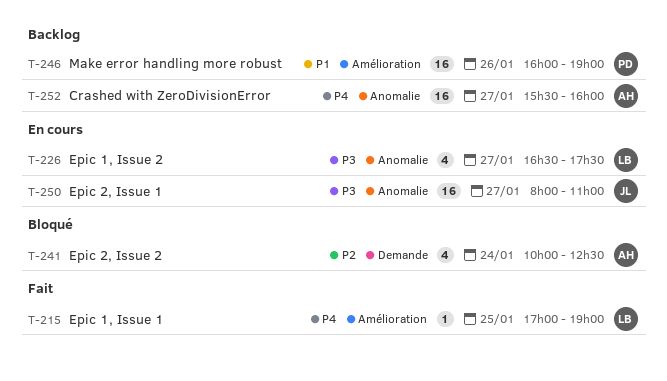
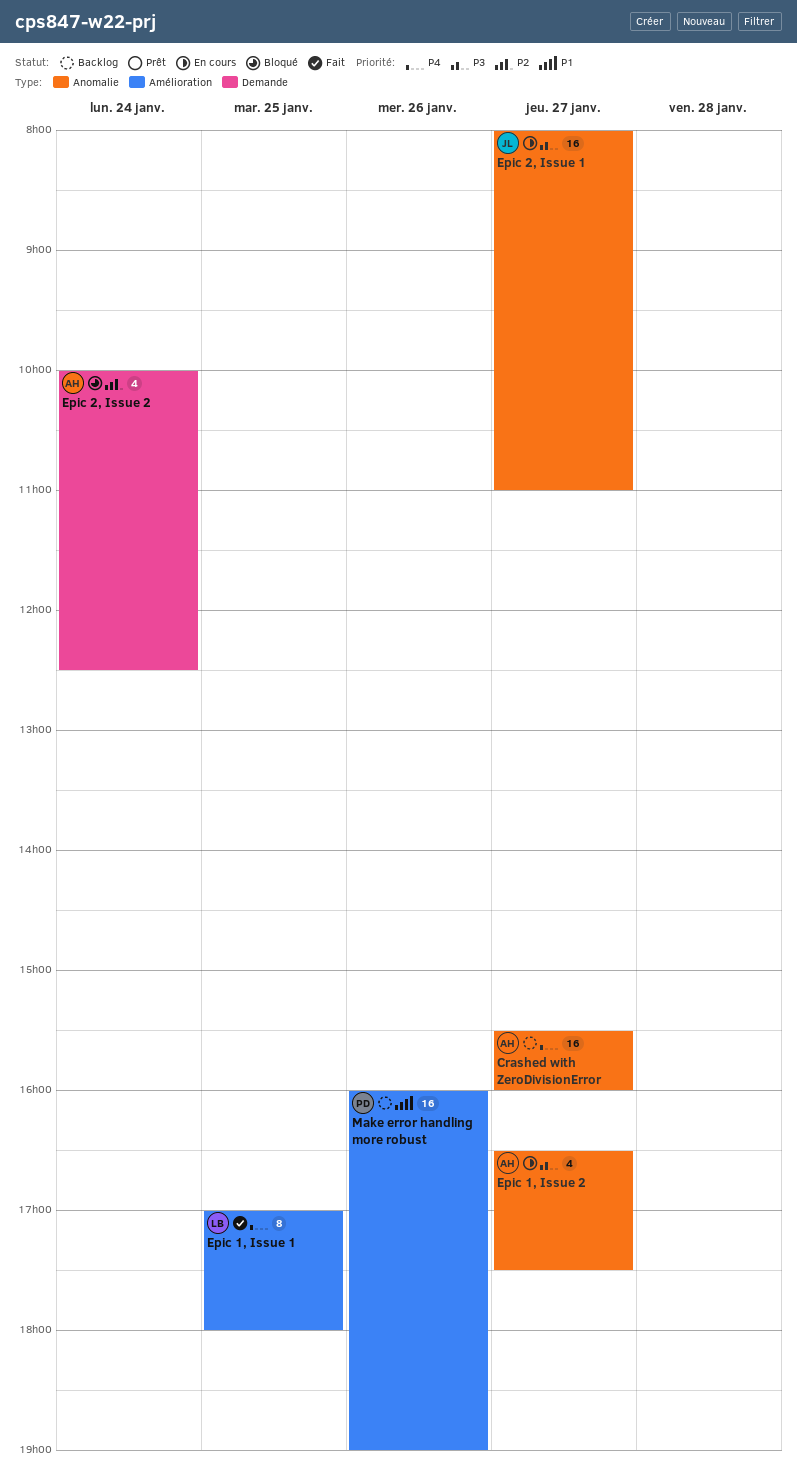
Epic 1, Issue 1, estimate: 1 -> 8
Epic 1, Issue 1, ends: 19:00 -> 18:00
Epic 1, Issue 2, owner: LB -> AH

